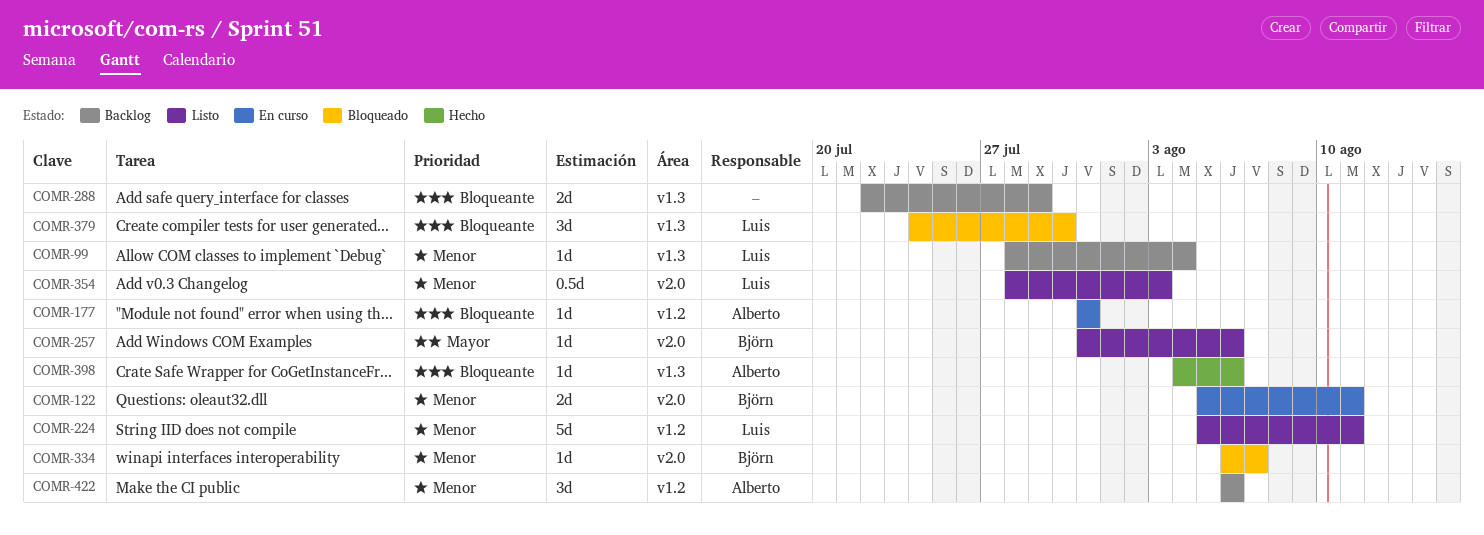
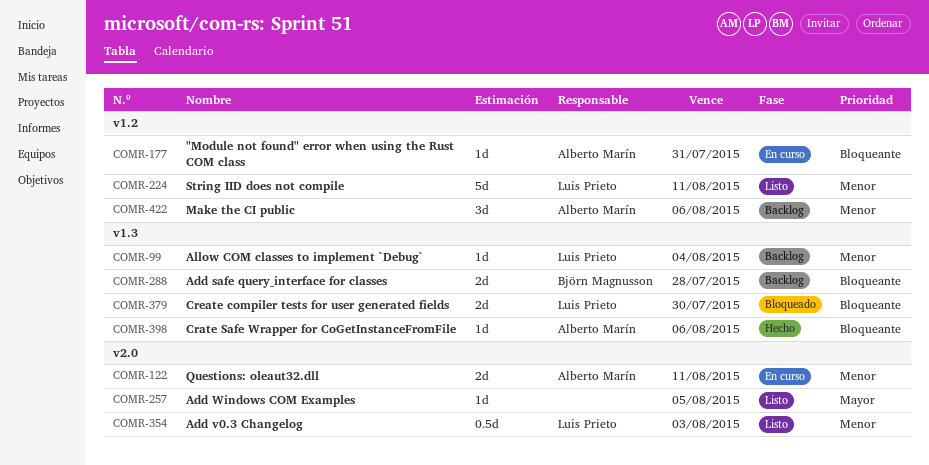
COMR-122, owner: Björn Magnusson -> Alberto Marín
COMR-257, owner: Björn Magnusson -> none
COMR-257, due: Aug 6 -> Aug 5
COMR-288, owner: none -> Björn Magnusson
COMR-288, due: Jul 29 -> Jul 28
COMR-334: present -> none
COMR-379, estimate: 3d -> 2d

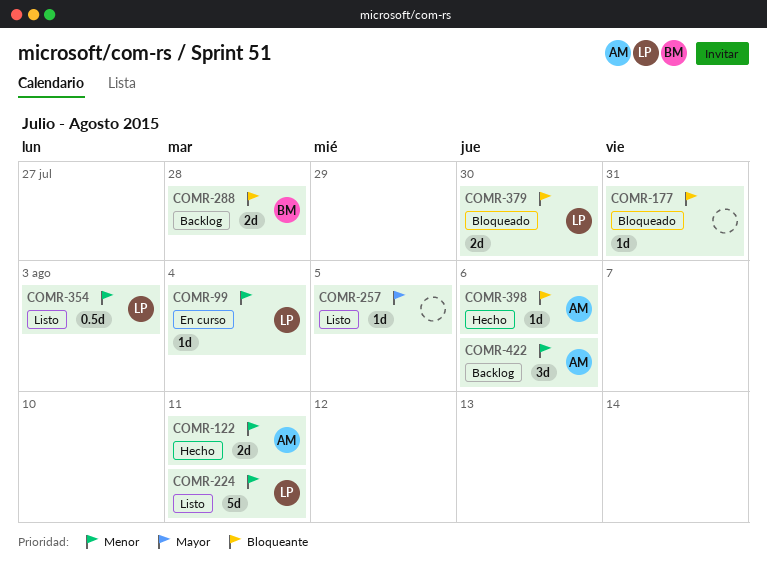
COMR-99, status: Backlog -> En curso
COMR-122, status: En curso -> Hecho
COMR-177, status: En curso -> Bloqueado
COMR-177, owner: Alberto Marín -> none

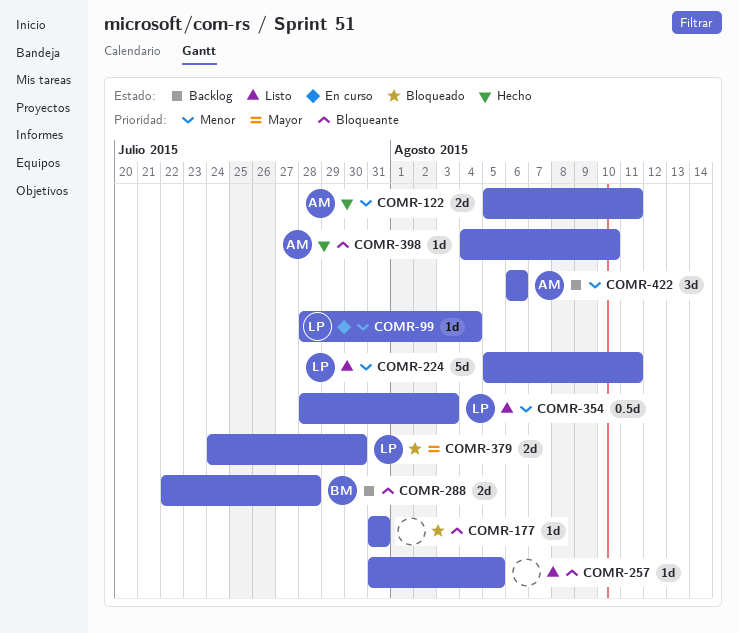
COMR-257, priority: Mayor -> Bloqueante
COMR-379, priority: Bloqueante -> Mayor
COMR-398, due: Aug 6 -> Aug 10

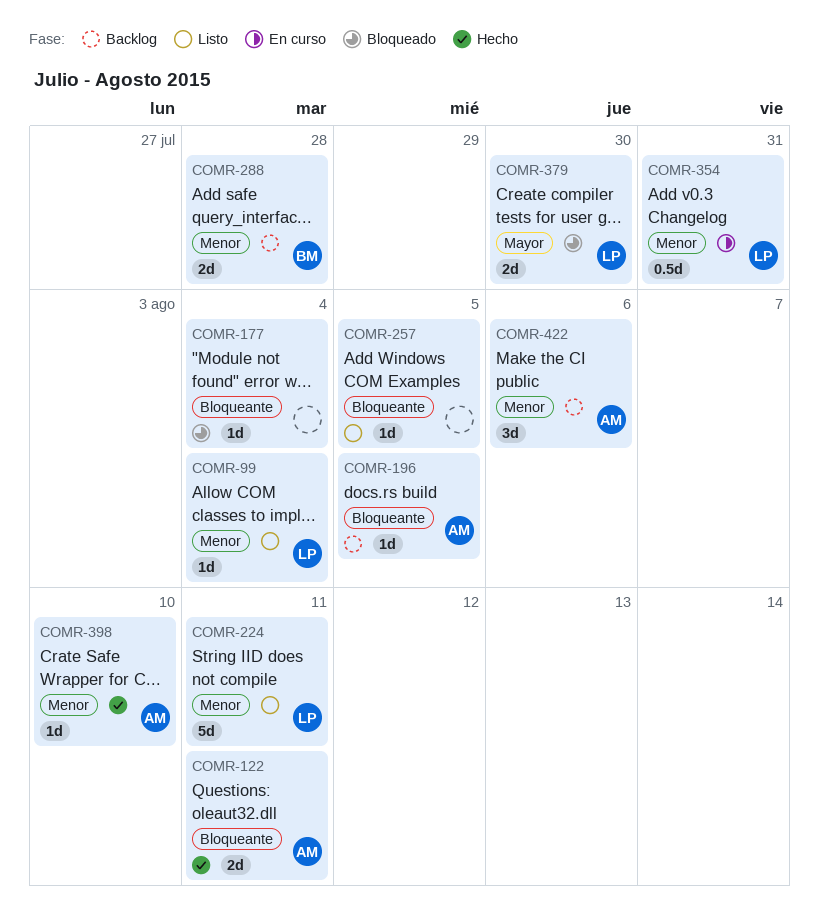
COMR-99, status: En curso -> Listo
COMR-122, priority: Menor -> Bloqueante
COMR-177, due: Jul 31 -> Aug 4
COMR-196: none -> present
COMR-288, priority: Bloqueante -> Menor
COMR-354, status: Listo -> En curso
COMR-354, due: Aug 3 -> Jul 31
COMR-398, priority: Bloqueante -> Menor

